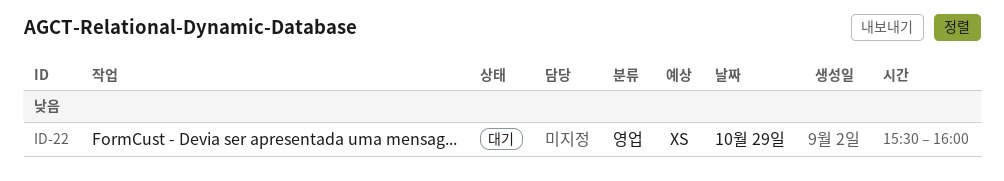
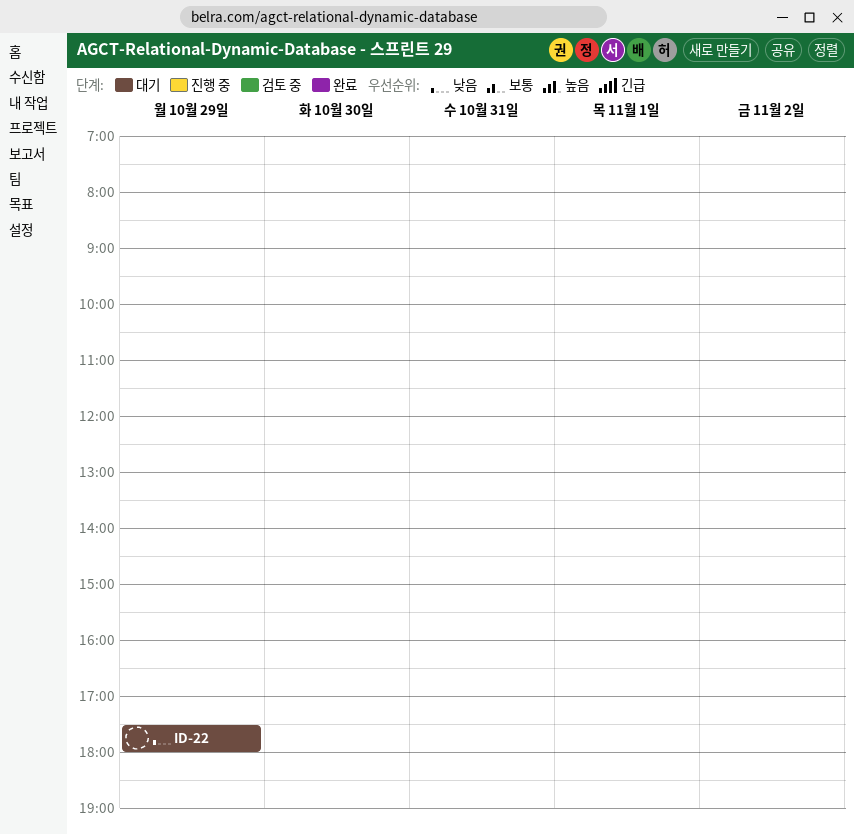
ID-22, begins: 15:30 -> 17:30
ID-22, ends: 16:00 -> 18:00

